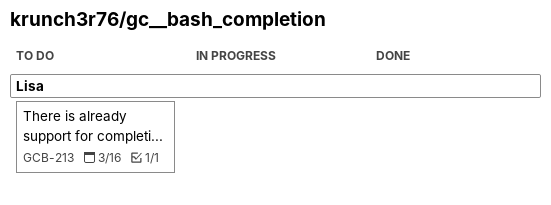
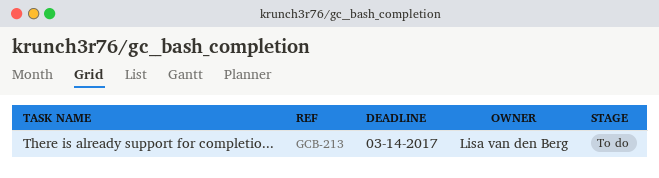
GCB-213, due: Mar 16 -> Mar 14

